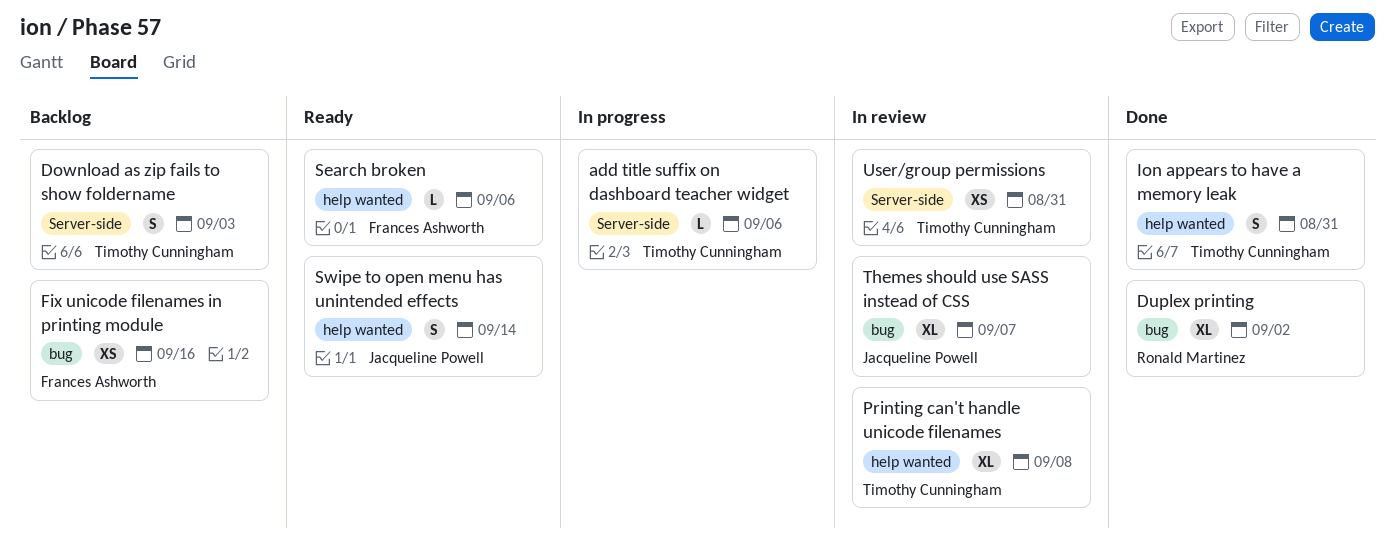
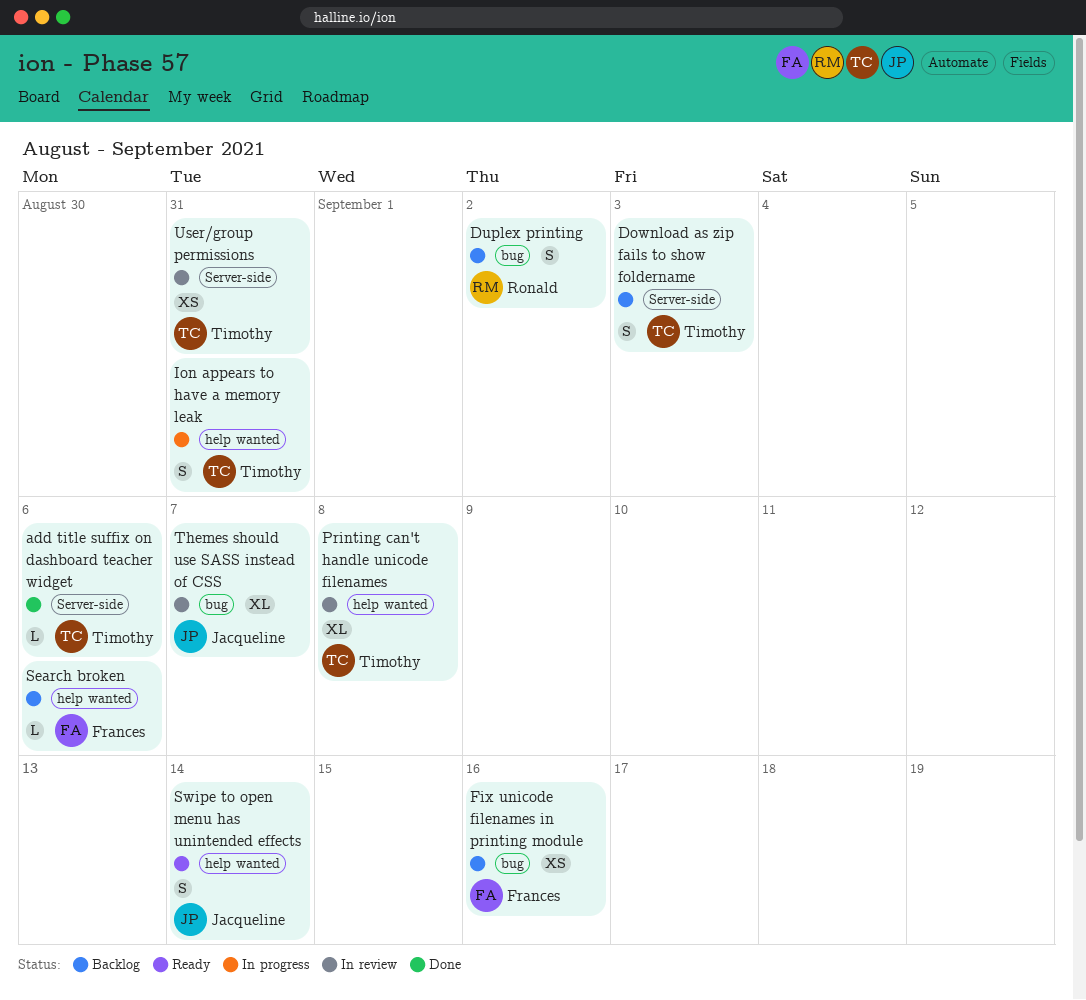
add title suffix on dashboard teacher widget, status: In progress -> Done
Duplex printing, status: Done -> Backlog
Duplex printing, estimate: XL -> S
Ion appears to have a memory leak, status: Done -> In progress
Search broken, status: Ready -> Backlog

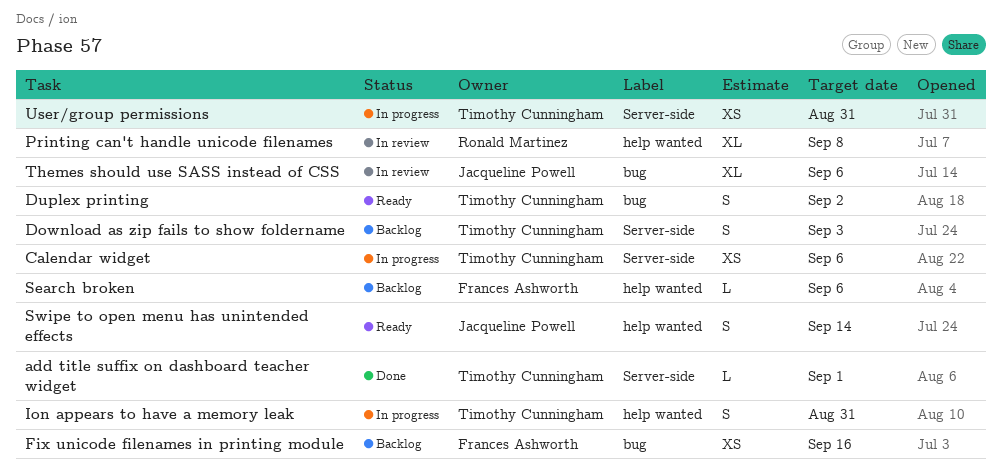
add title suffix on dashboard teacher widget, due: Sep 6 -> Sep 1
Calendar widget: none -> present
Duplex printing, status: Backlog -> Ready
Duplex printing, owner: Ronald Martinez -> Timothy Cunningham
Printing can't handle unicode filenames, owner: Timothy Cunningham -> Ronald Martinez
Themes should use SASS instead of CSS, due: Sep 7 -> Sep 6
User/group permissions, status: In review -> In progress

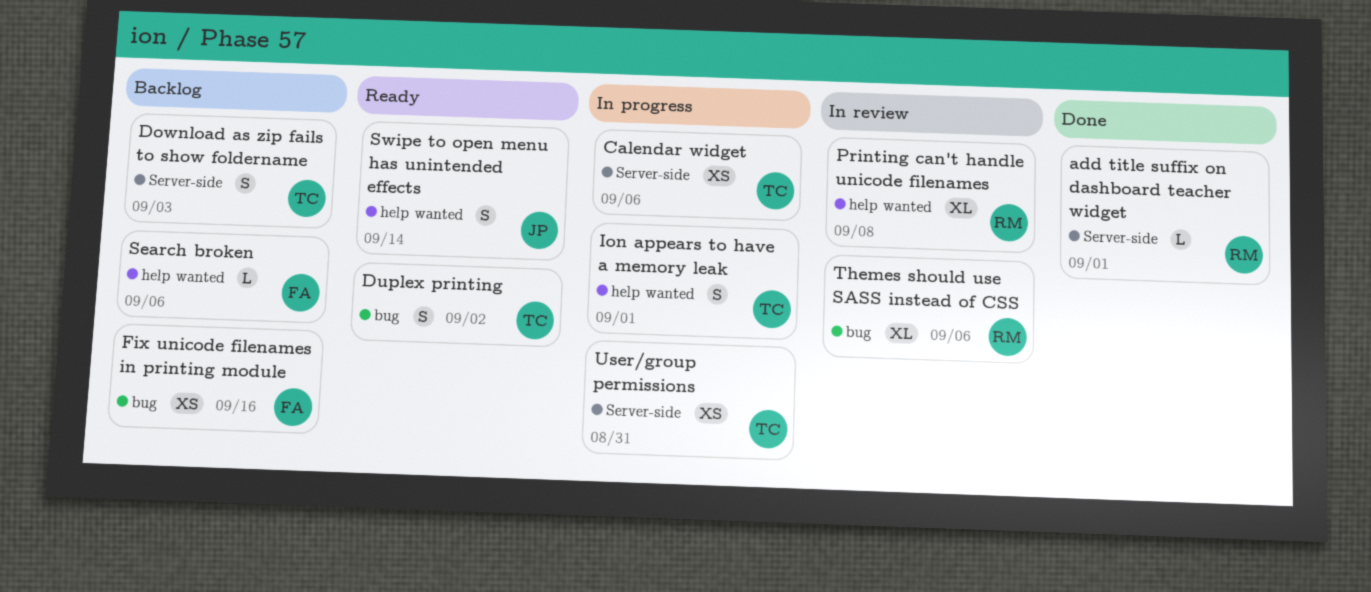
add title suffix on dashboard teacher widget, owner: Timothy Cunningham -> Ronald Martinez
Ion appears to have a memory leak, due: Aug 31 -> Sep 1
Themes should use SASS instead of CSS, owner: Jacqueline Powell -> Ronald Martinez

